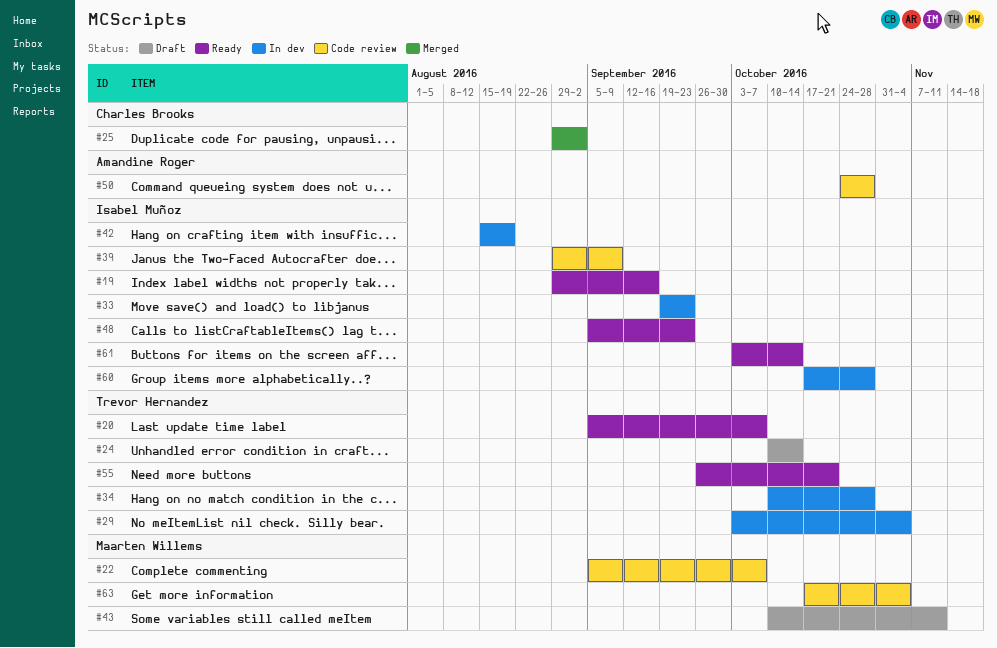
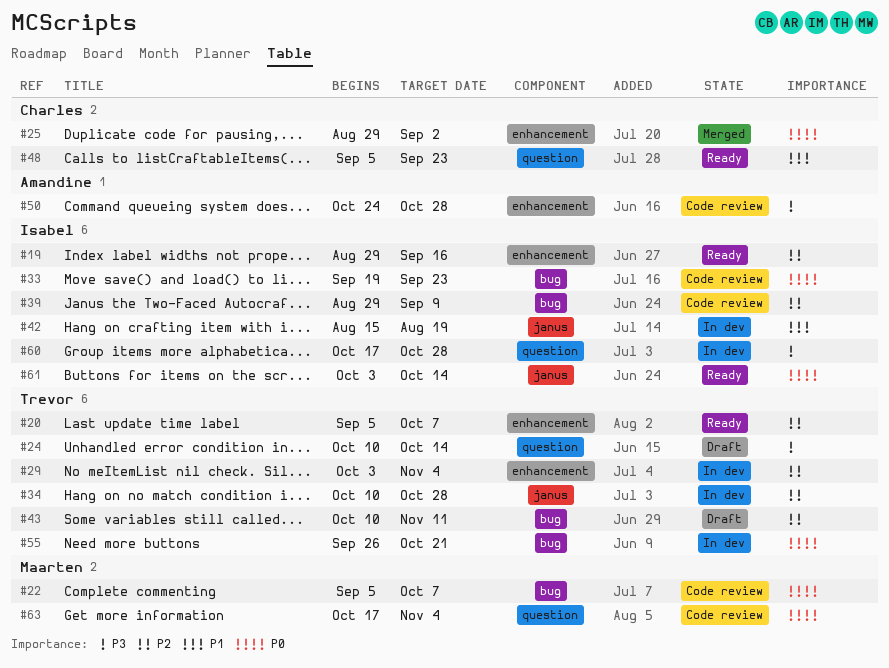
#33, status: In dev -> Code review
#43, owner: Maarten Willems -> Trevor Hernandez
#48, owner: Isabel Muñoz -> Charles Brooks
#55, status: Ready -> In dev

